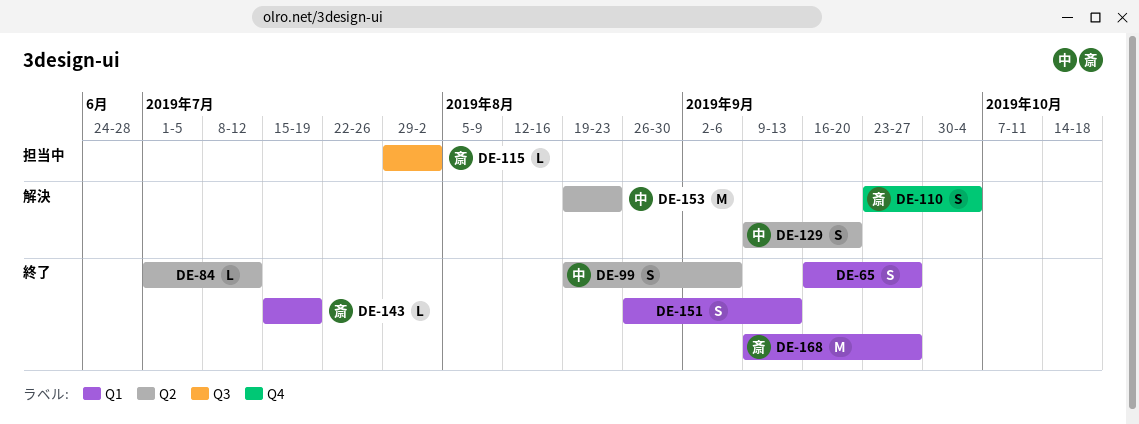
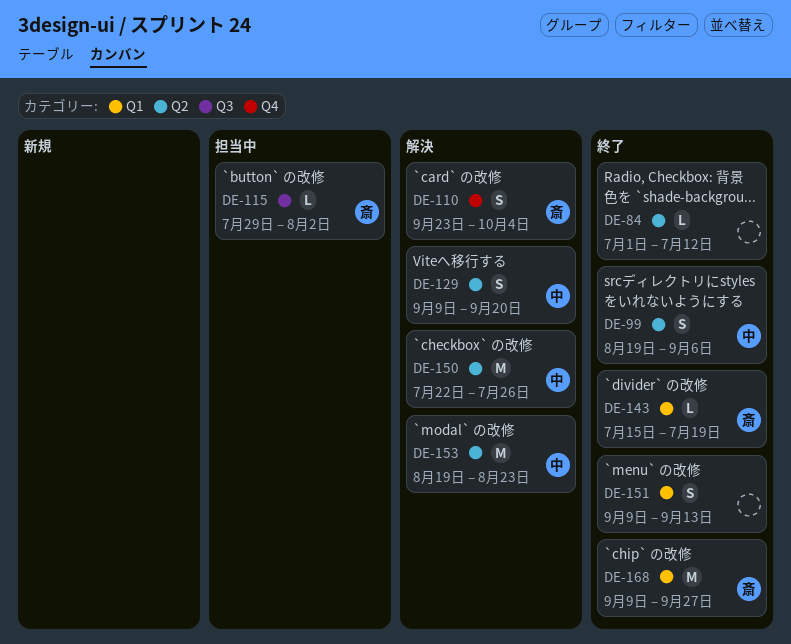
DE-65: present -> none
DE-150: none -> present
DE-151, start: Aug 26 -> Sep 9

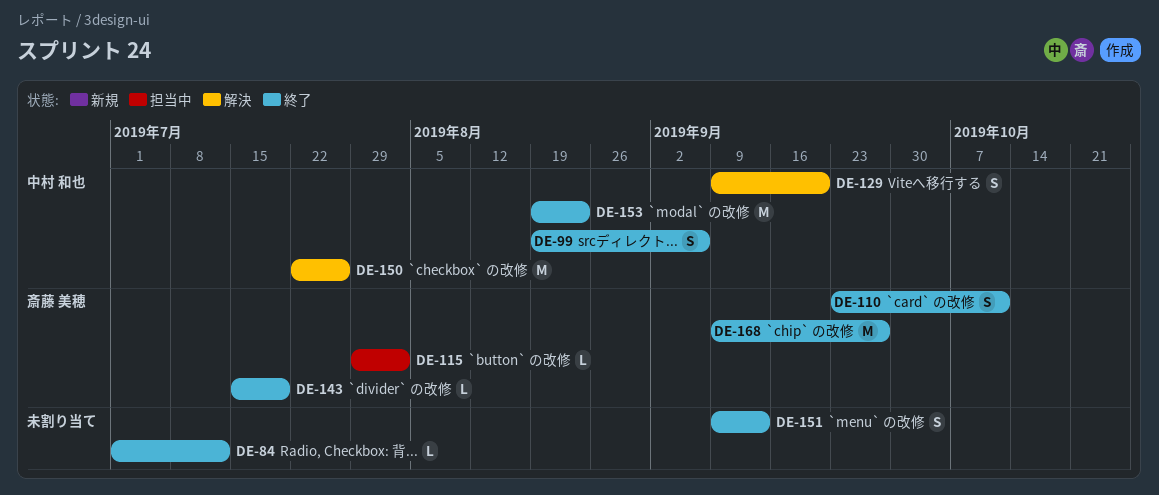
DE-110, status: 解決 -> 終了
DE-110, due: Oct 4 -> Oct 11
DE-153, status: 解決 -> 終了

